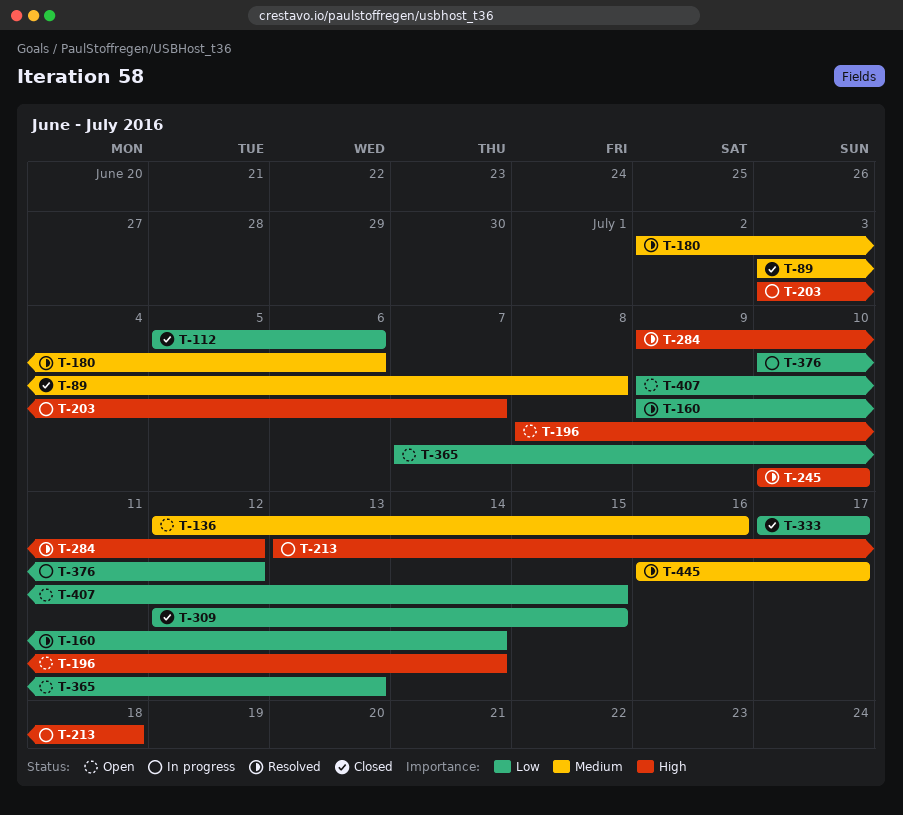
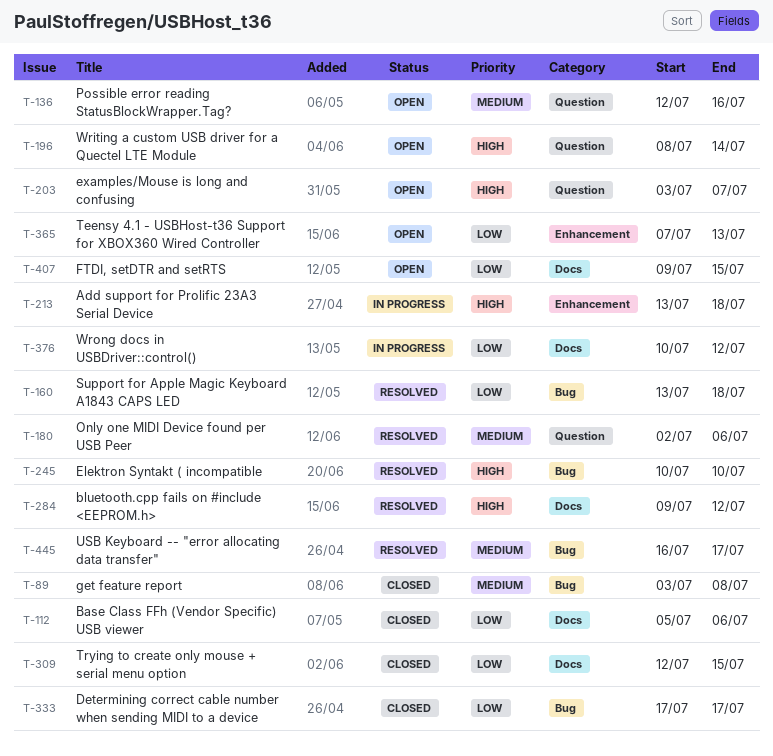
T-160, start: Jul 9 -> Jul 13
T-160, due: Jul 14 -> Jul 18
T-203, status: In progress -> Open

